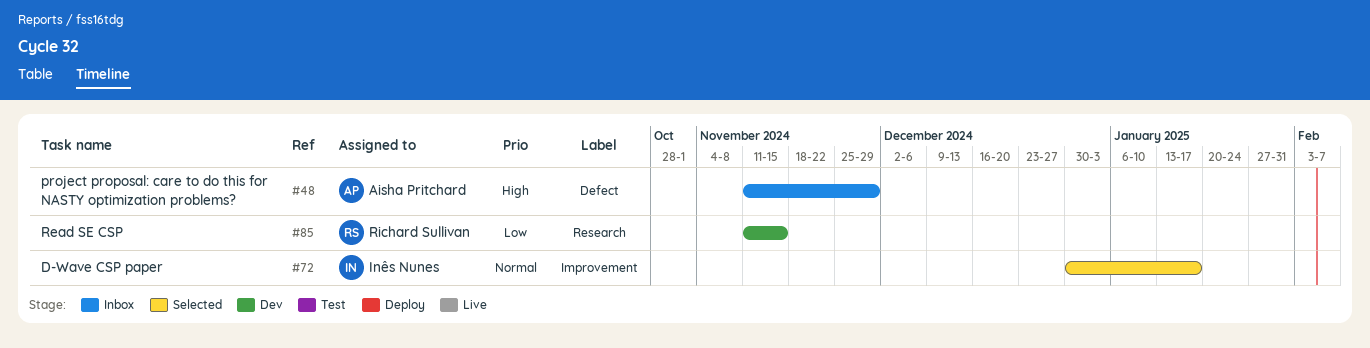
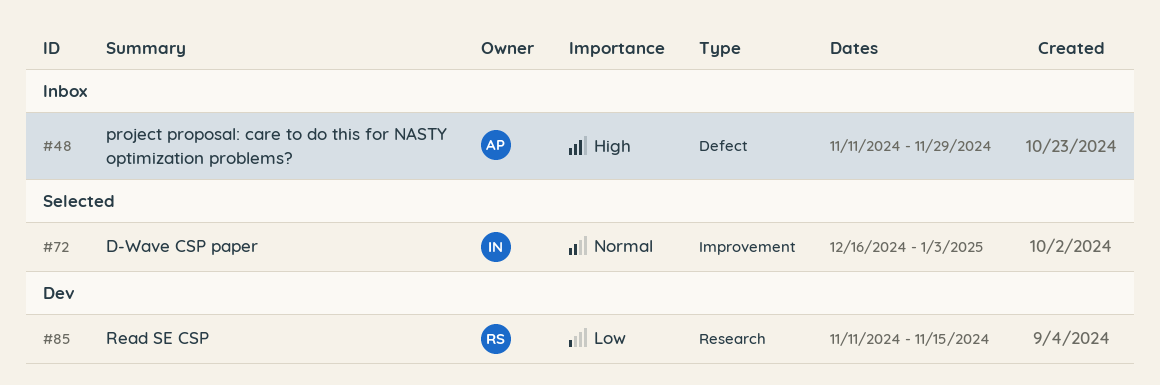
#72, start: Dec 30 -> Dec 16
#72, due: Jan 17 -> Jan 3

